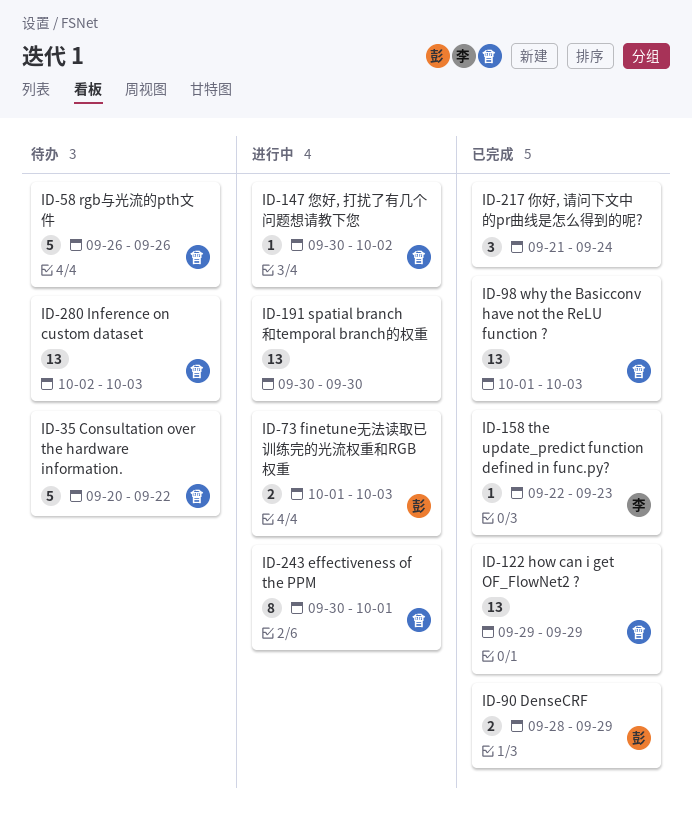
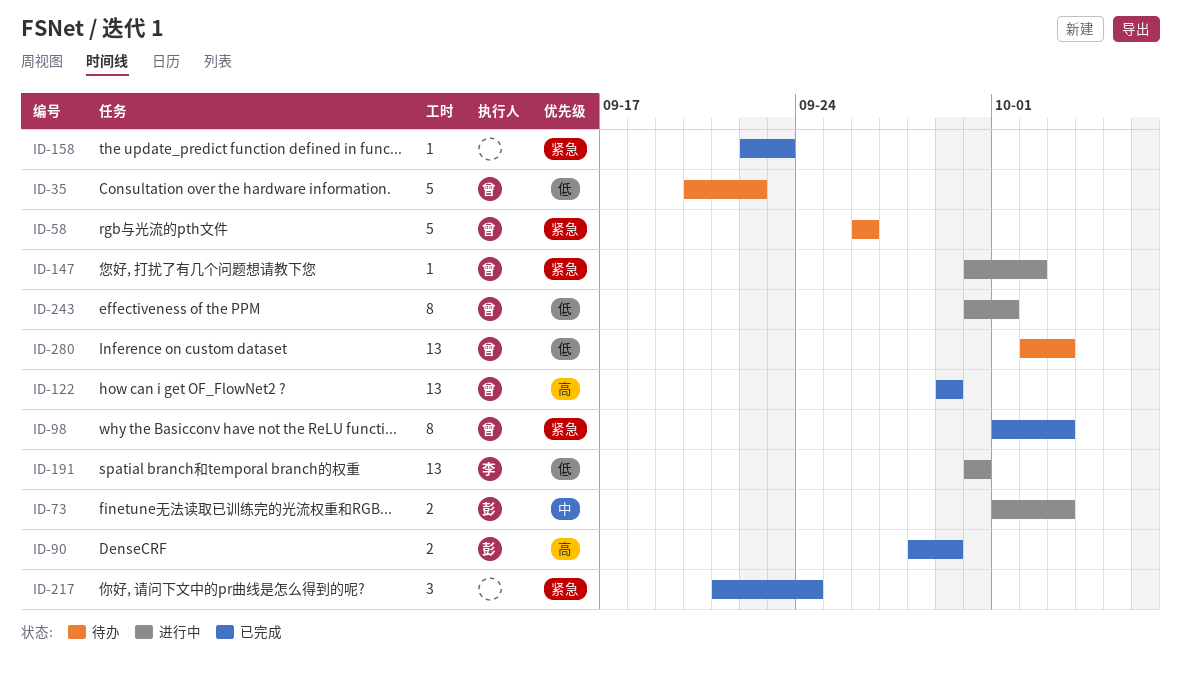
ID-98, estimate: 13 -> 8
ID-158, owner: 李 -> none
ID-191, owner: none -> 李

